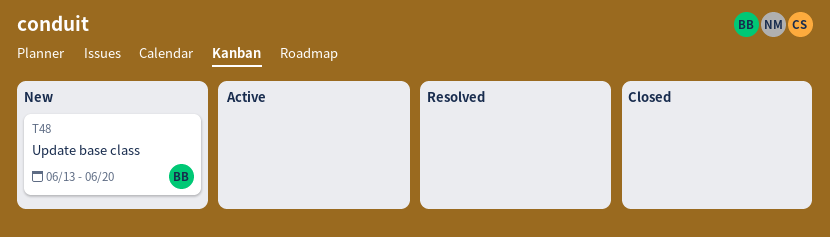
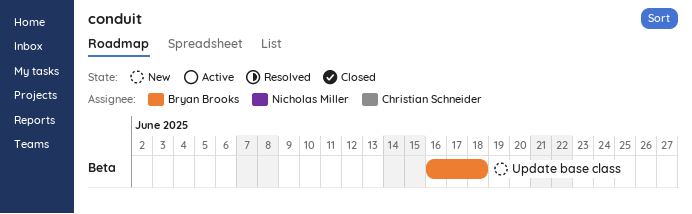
Update base class, start: Jun 13 -> Jun 16
Update base class, due: Jun 20 -> Jun 18

